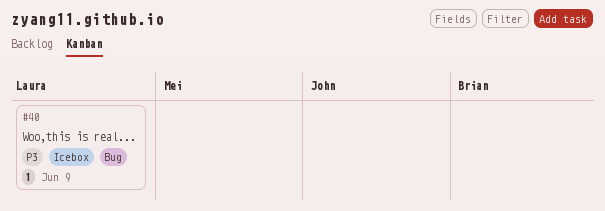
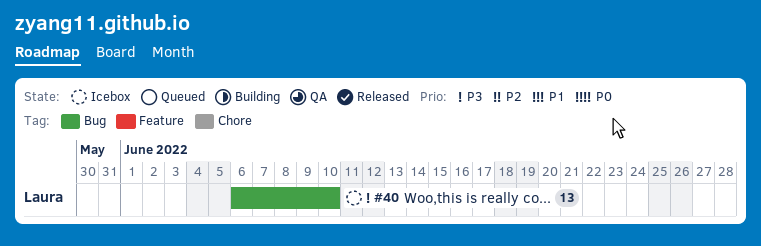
#40, estimate: 1 -> 13
#40, due: Jun 9 -> Jun 10

